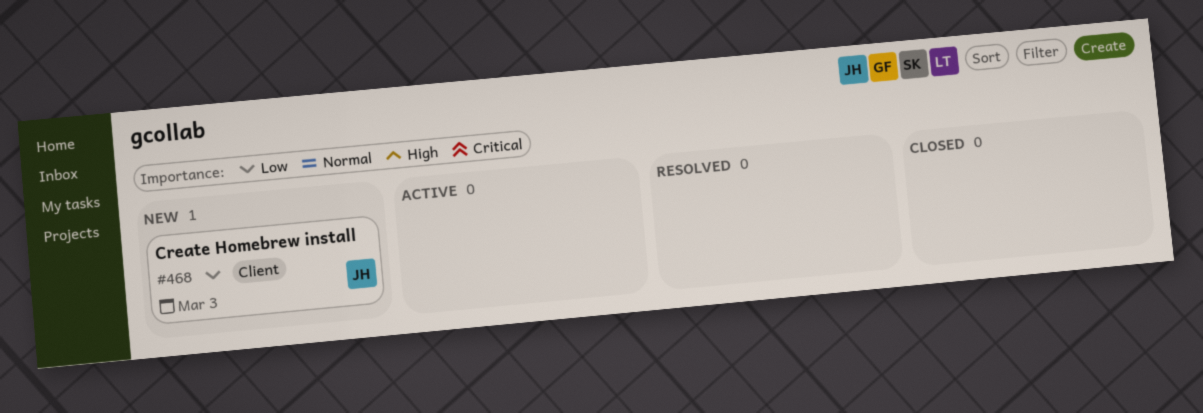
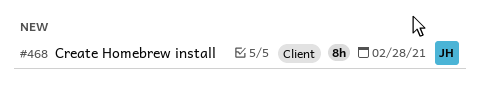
#468, due: Mar 3 -> Feb 28

